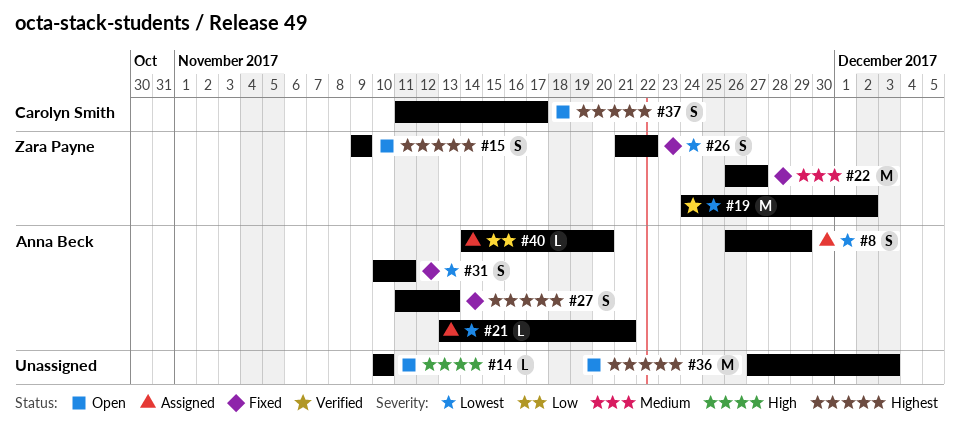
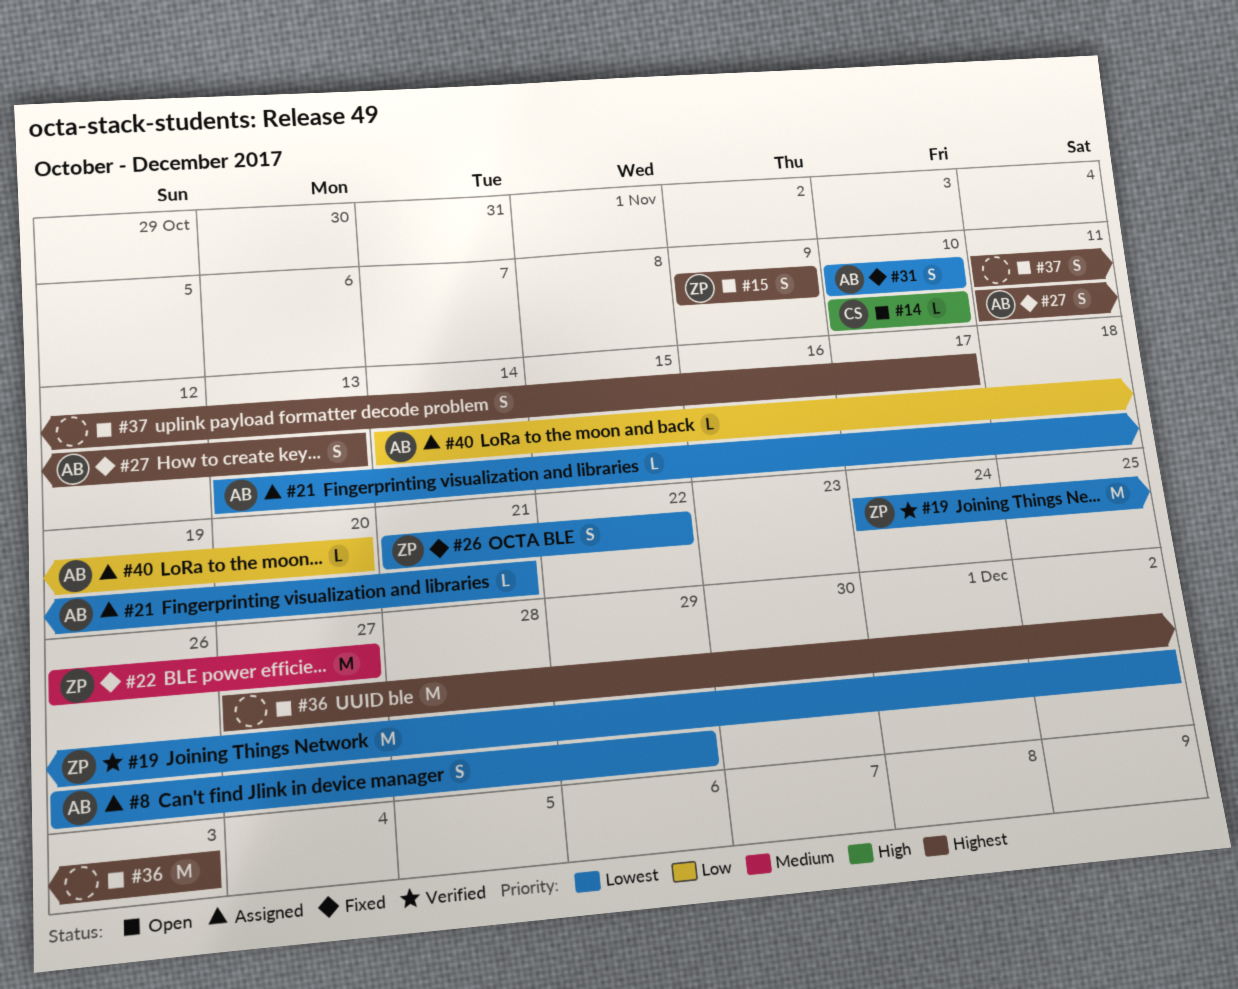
#14, owner: none -> Carolyn Smith
#31, due: Nov 11 -> Nov 10
#37, owner: Carolyn Smith -> none

